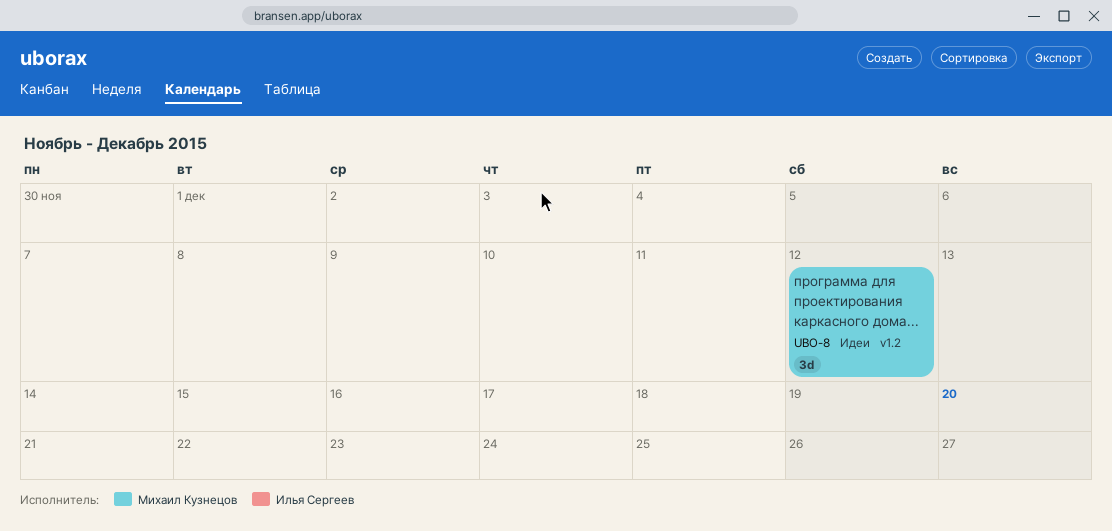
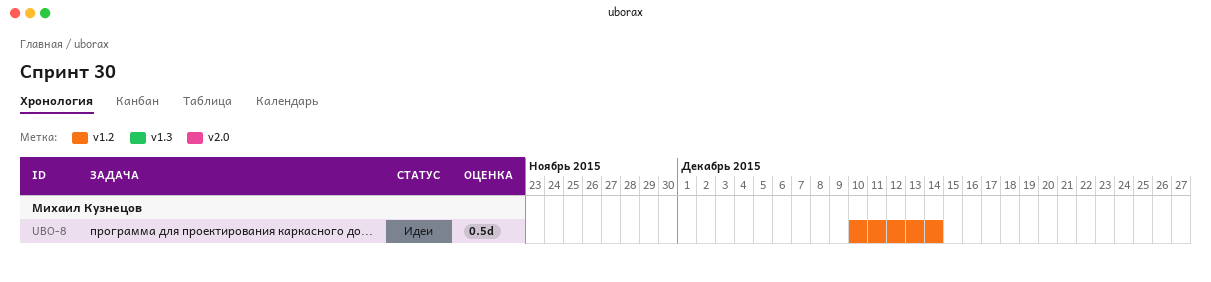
UBO-8, estimate: 3d -> 0.5d
UBO-8, due: Dec 12 -> Dec 14

